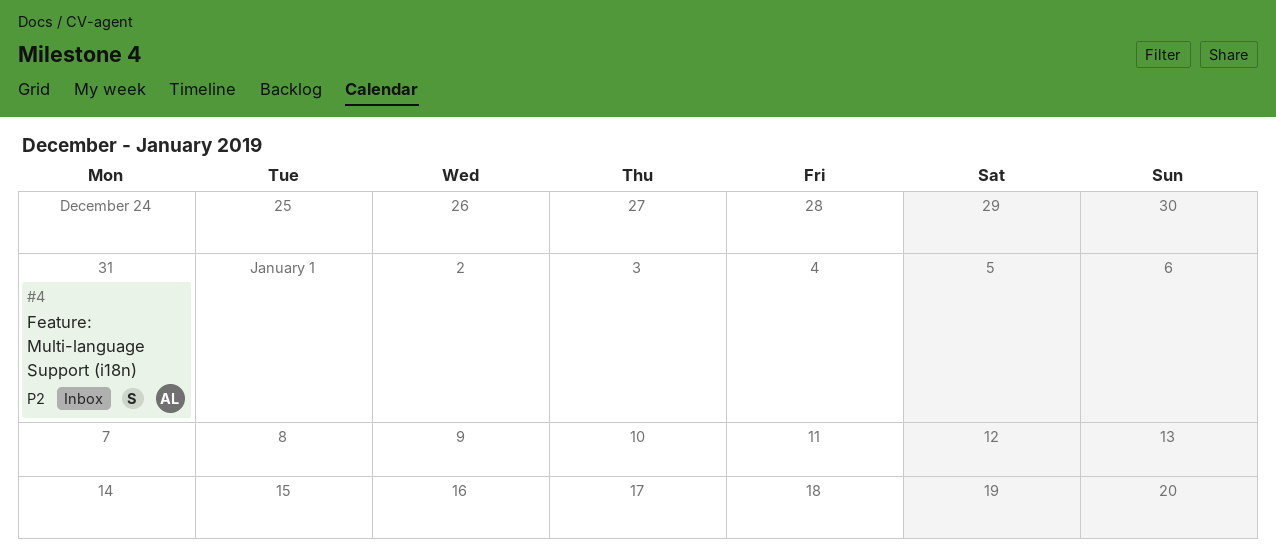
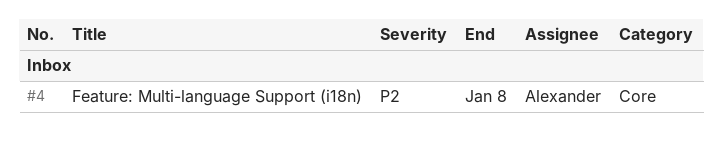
#4, due: Dec 31 -> Jan 8

